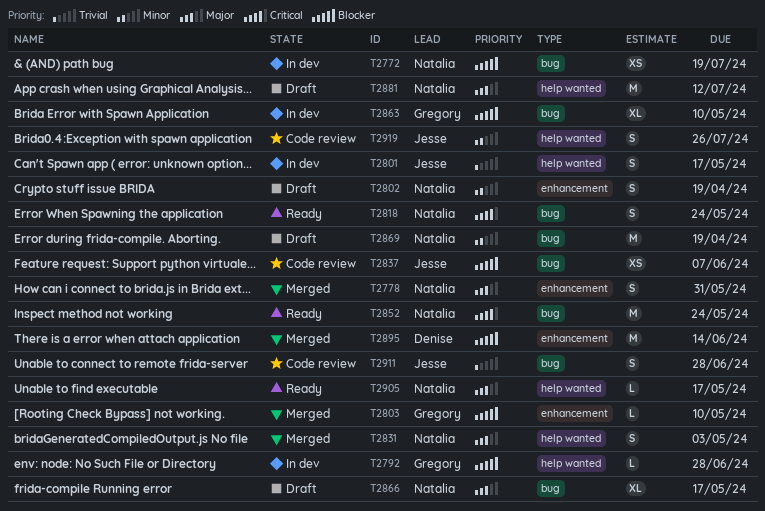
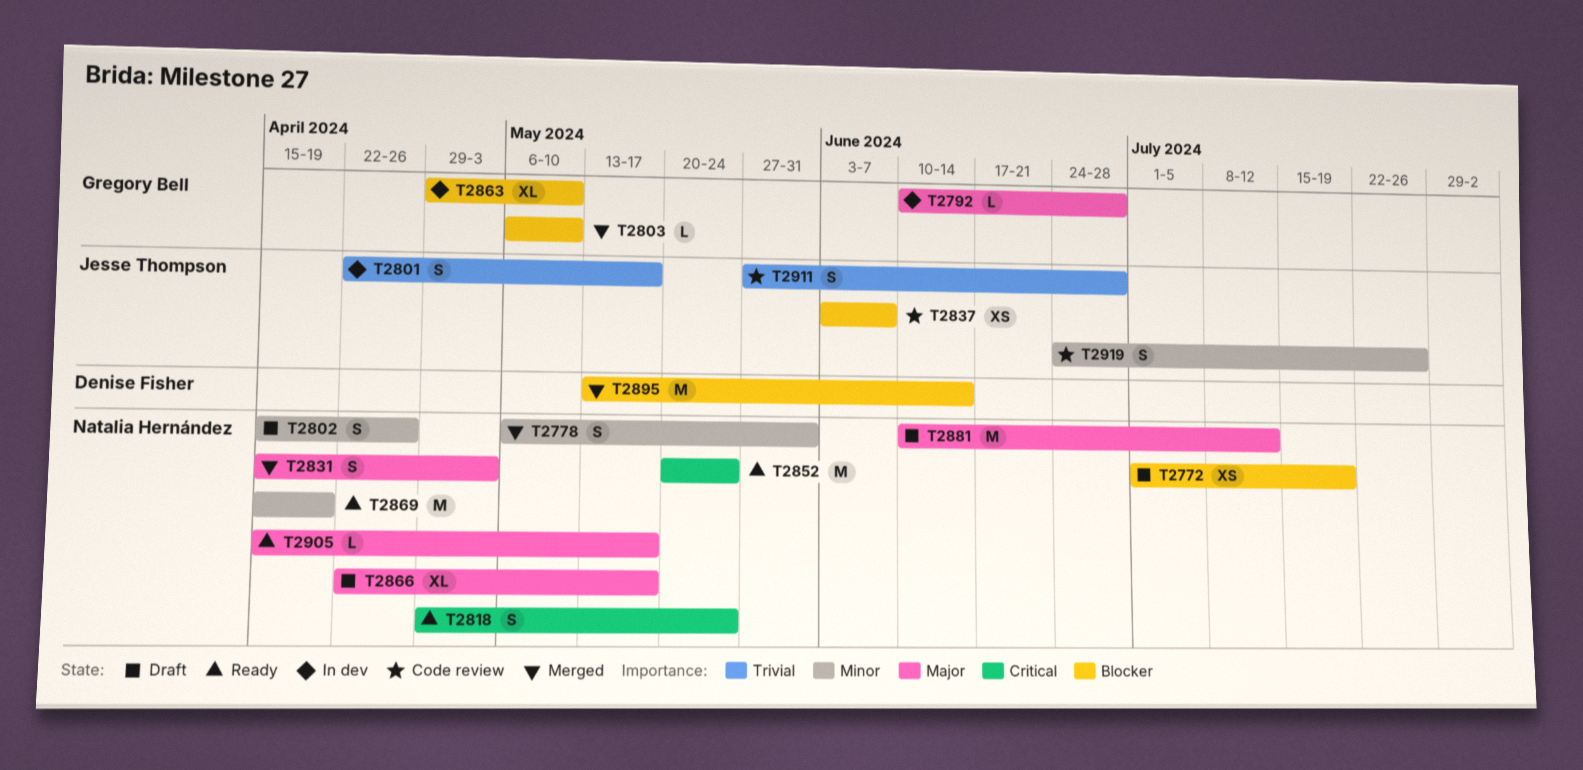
T2772, status: In dev -> Draft
T2778, priority: Major -> Minor
T2792, priority: Blocker -> Major
T2802, due: Apr 19 -> Apr 26
T2869, status: Draft -> Ready

